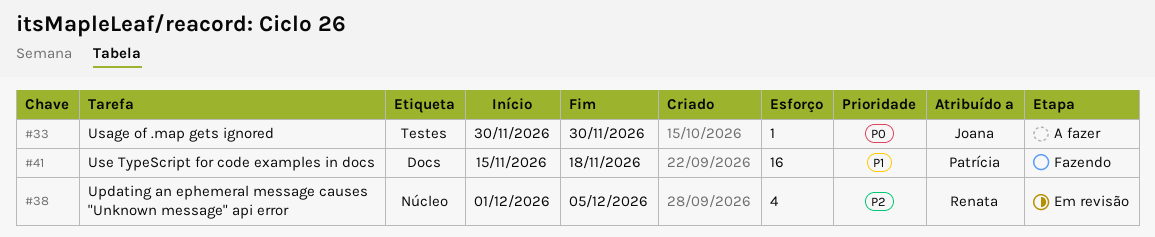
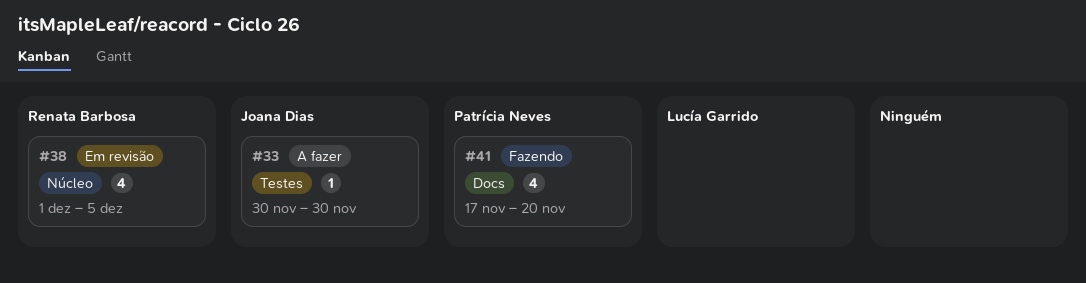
#41, estimate: 16 -> 4
#41, start: Nov 15 -> Nov 17
#41, due: Nov 18 -> Nov 20

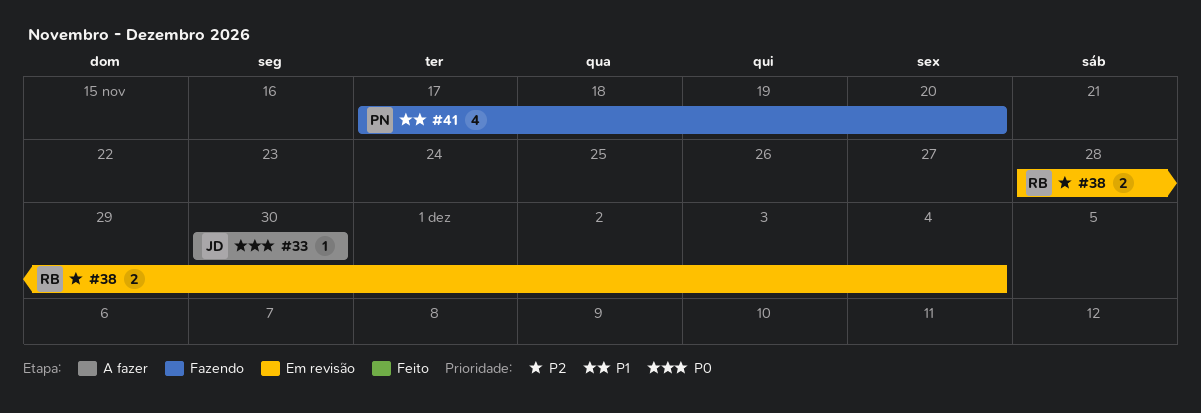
#38, estimate: 4 -> 2
#38, start: Dec 1 -> Nov 28
#38, due: Dec 5 -> Dec 4

